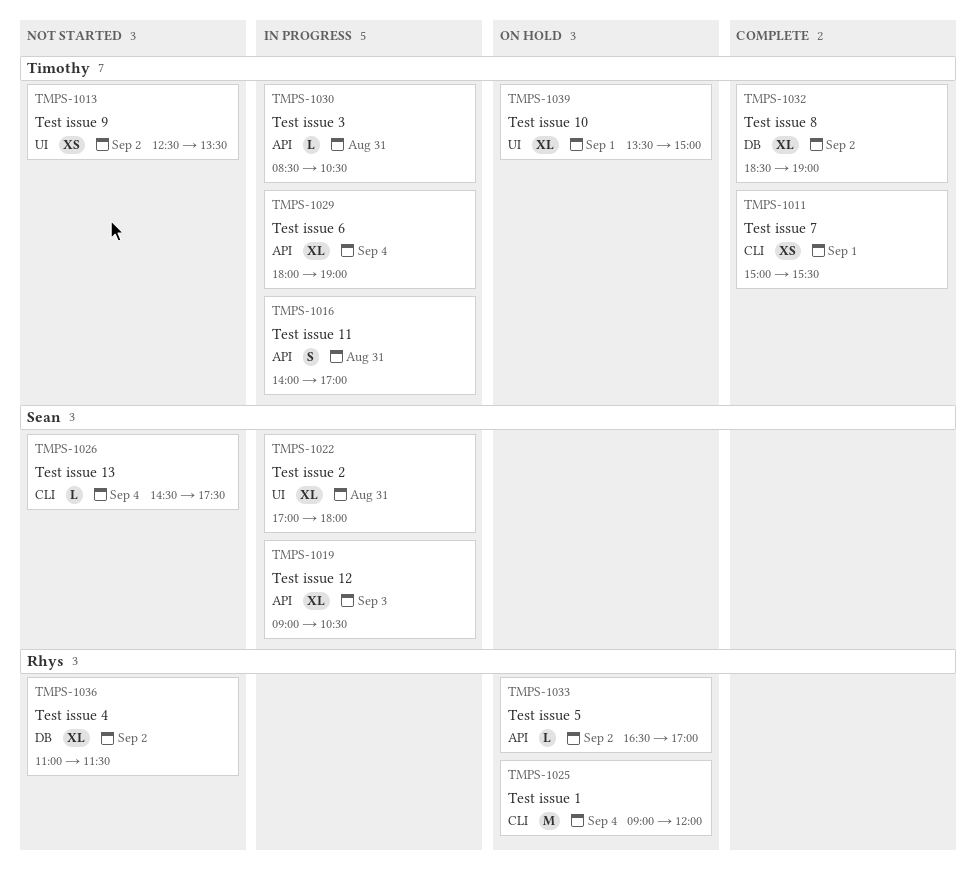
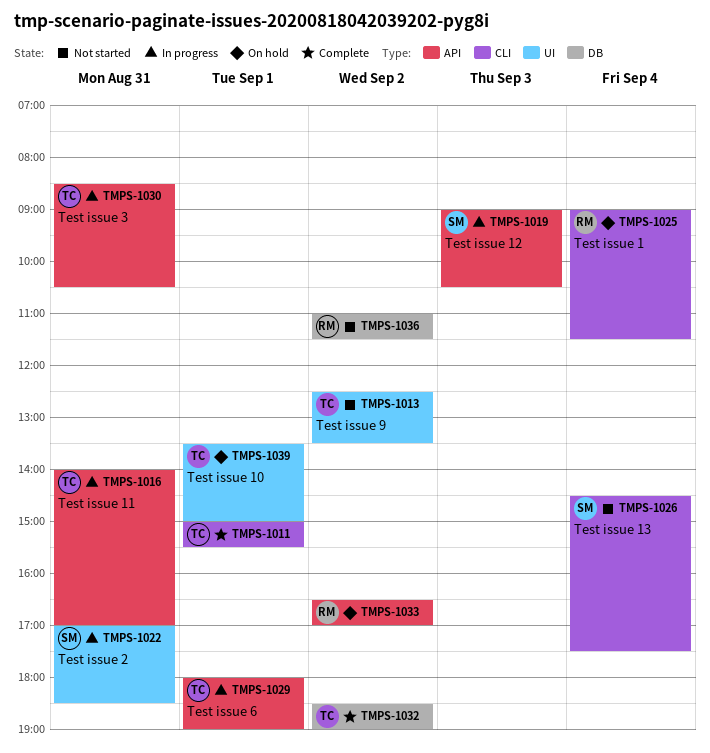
TMPS-1022, ends: 18:00 -> 18:30
TMPS-1025, ends: 12:00 -> 11:30
TMPS-1029, day: Sep 4 -> Sep 1

